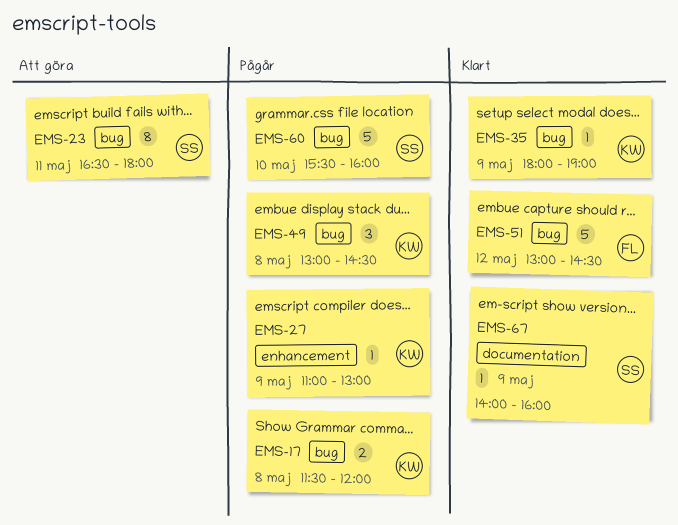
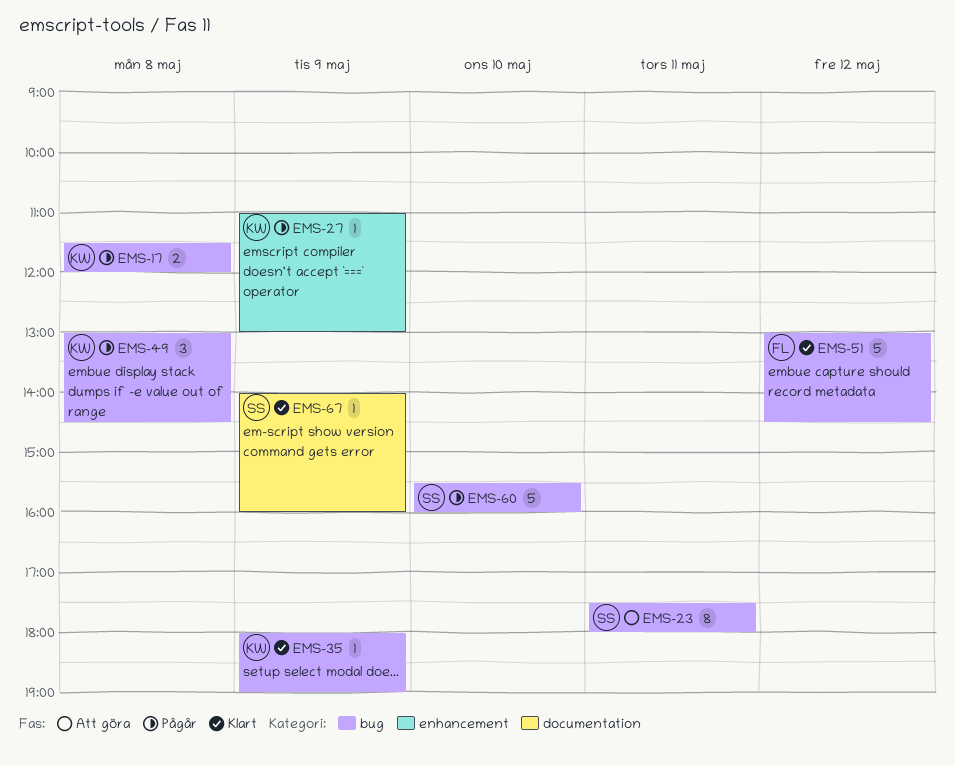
EMS-23, begins: 16:30 -> 17:30

